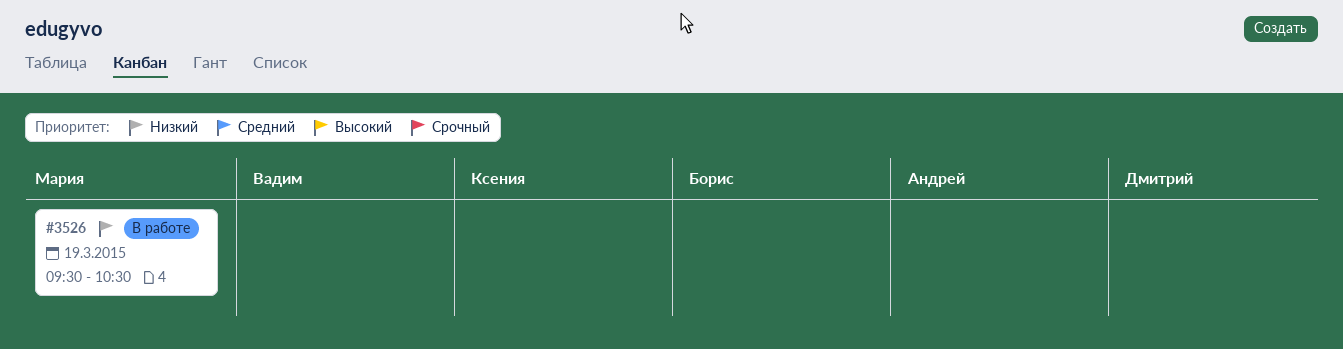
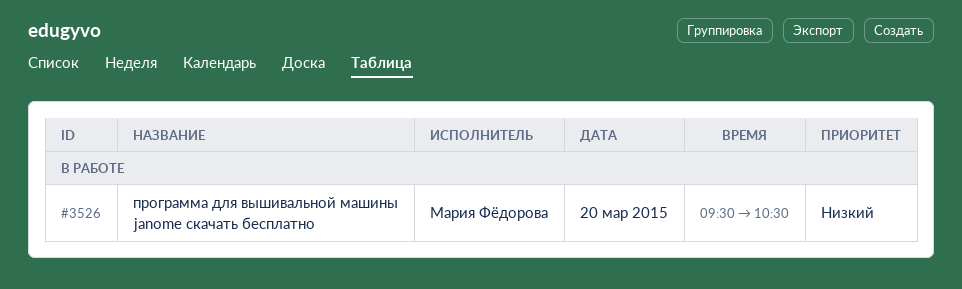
#3526, day: Mar 19 -> Mar 20

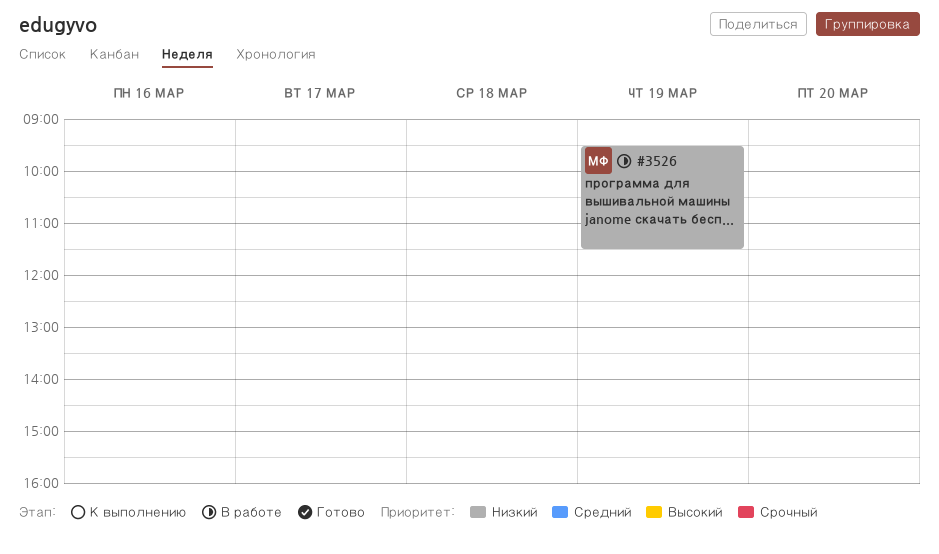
#3526, day: Mar 20 -> Mar 19
#3526, ends: 10:30 -> 11:30

